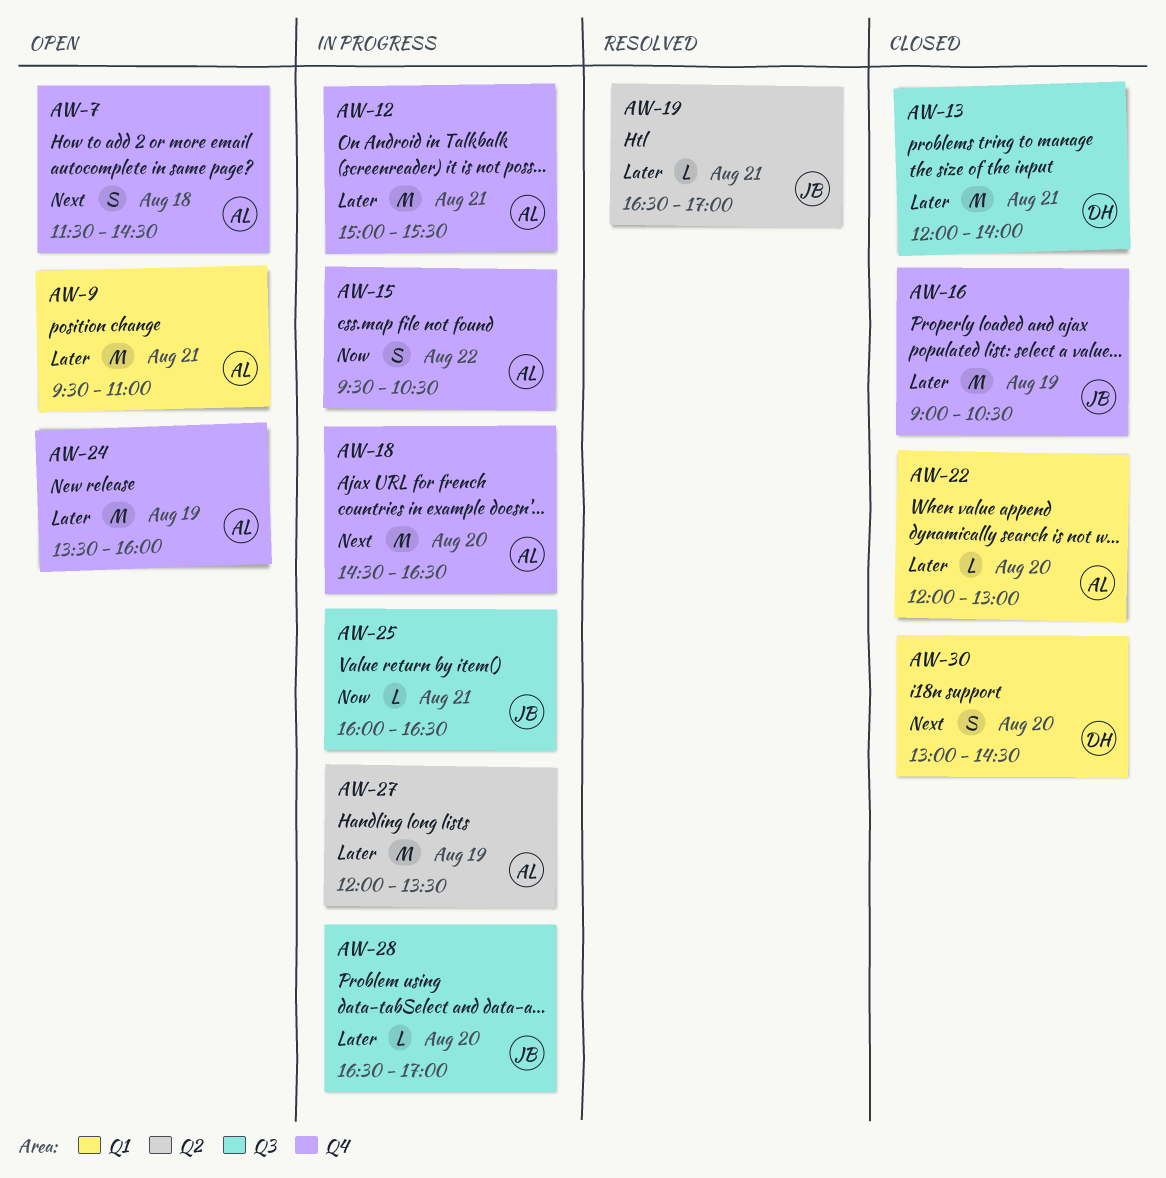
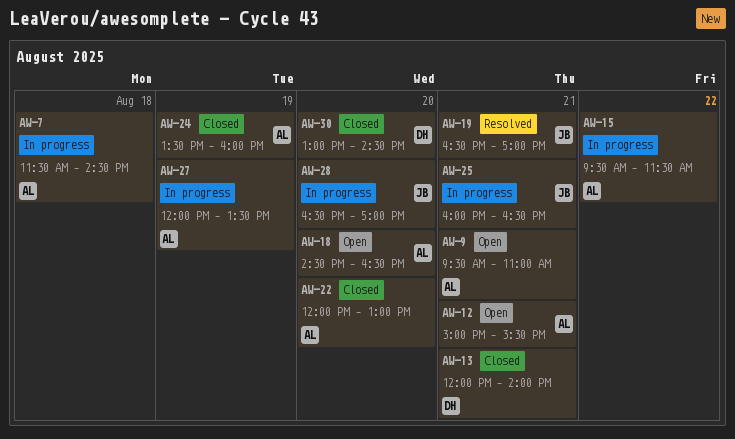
AW-7, status: Open -> In progress
AW-12, status: In progress -> Open
AW-15, ends: 10:30 -> 11:30
AW-16: present -> none
AW-18, status: In progress -> Open
AW-24, status: Open -> Closed

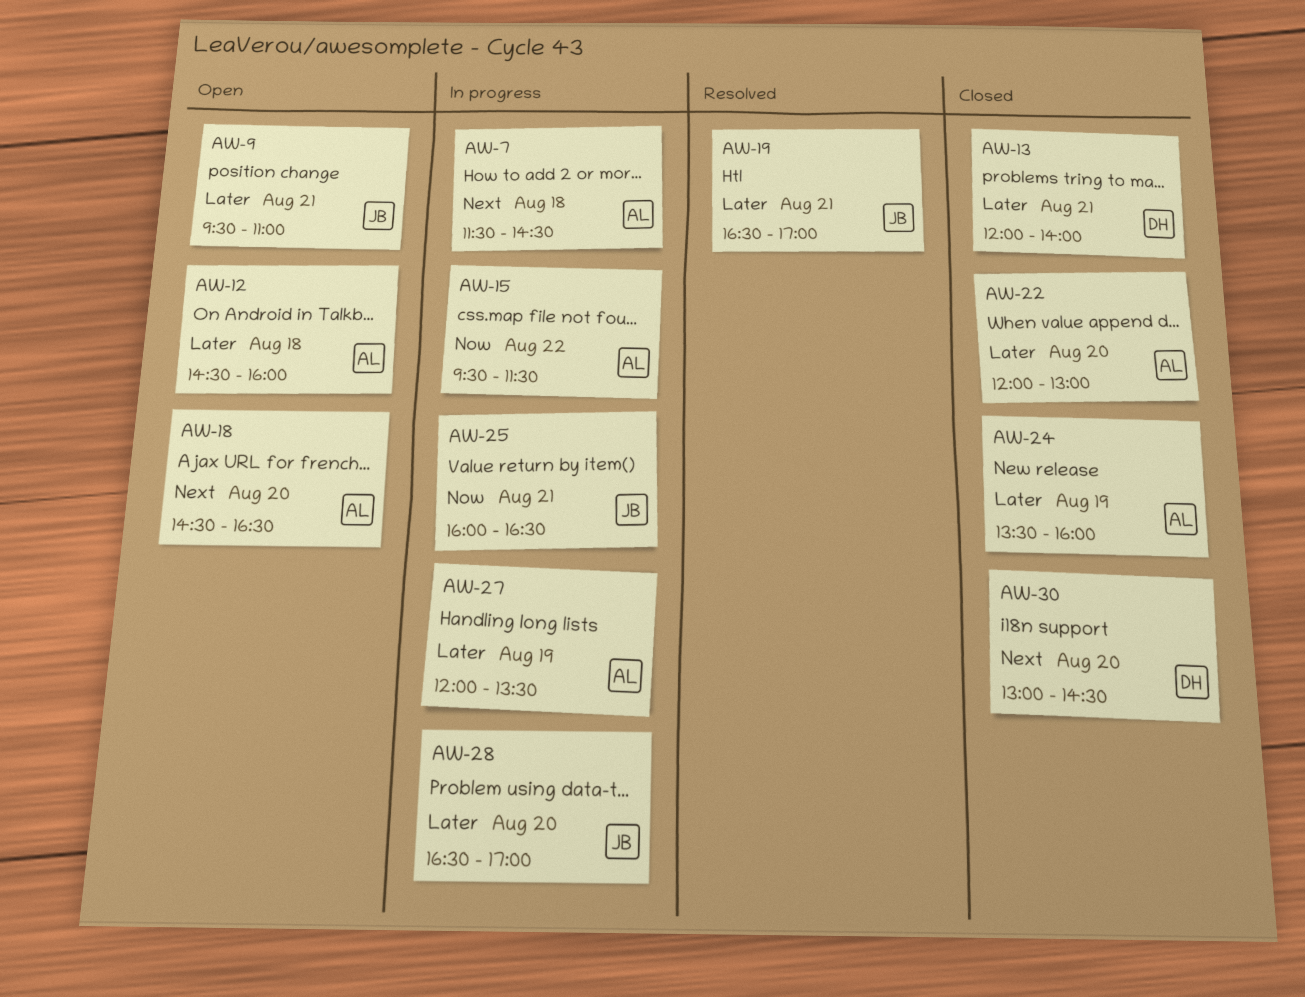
AW-9, owner: AL -> JB
AW-12, day: Aug 21 -> Aug 18
AW-12, begins: 15:00 -> 14:30
AW-12, ends: 15:30 -> 16:00

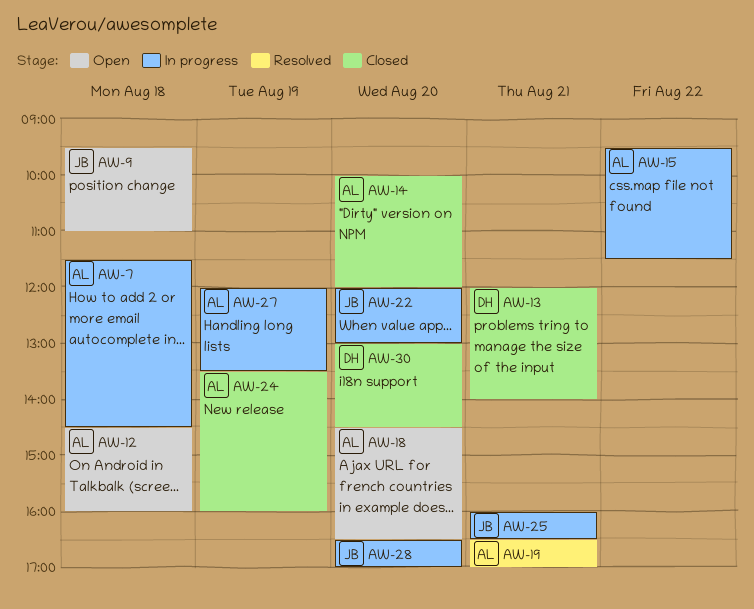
AW-9, day: Aug 21 -> Aug 18
AW-14: none -> present
AW-19, owner: JB -> AL
AW-22, status: Closed -> In progress
AW-22, owner: AL -> JB

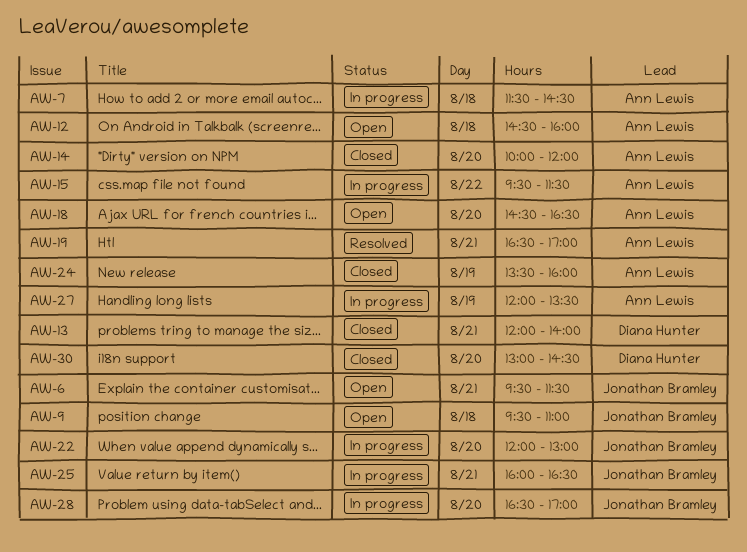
AW-6: none -> present

